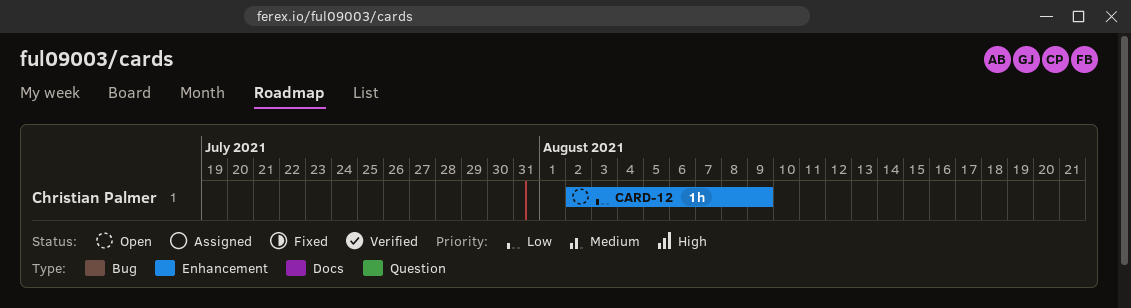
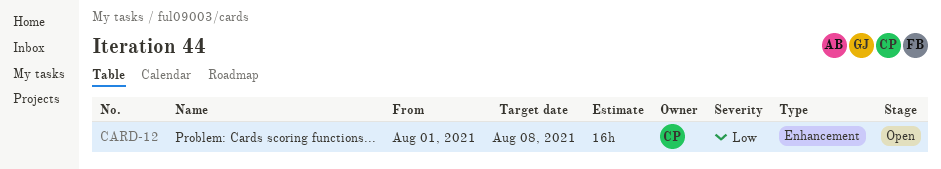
CARD-12, estimate: 1h -> 16h
CARD-12, start: Aug 2 -> Aug 1
CARD-12, due: Aug 9 -> Aug 8

